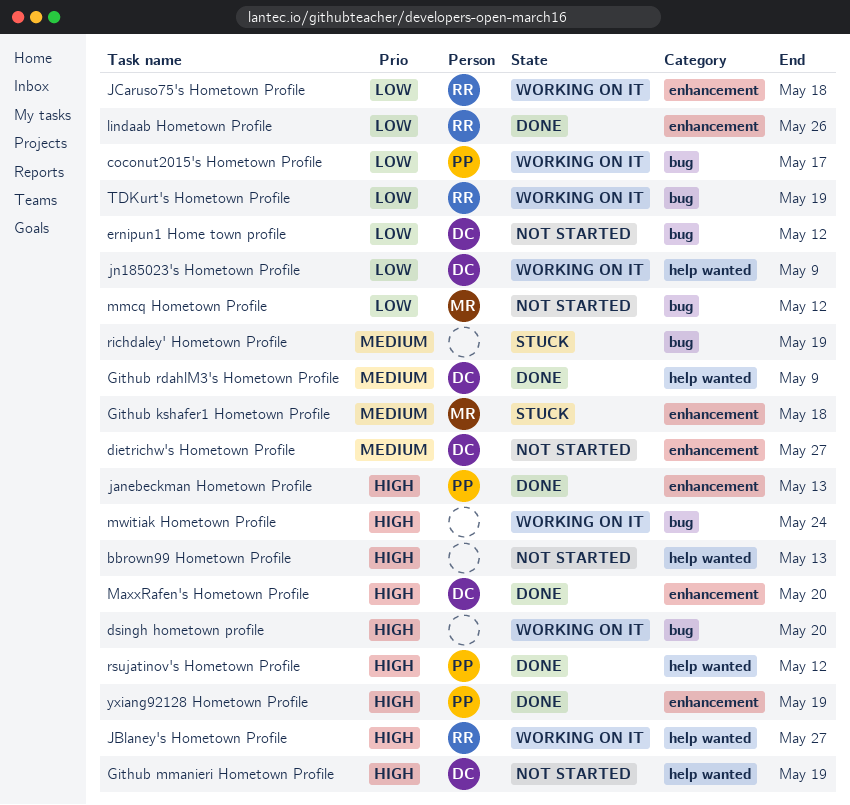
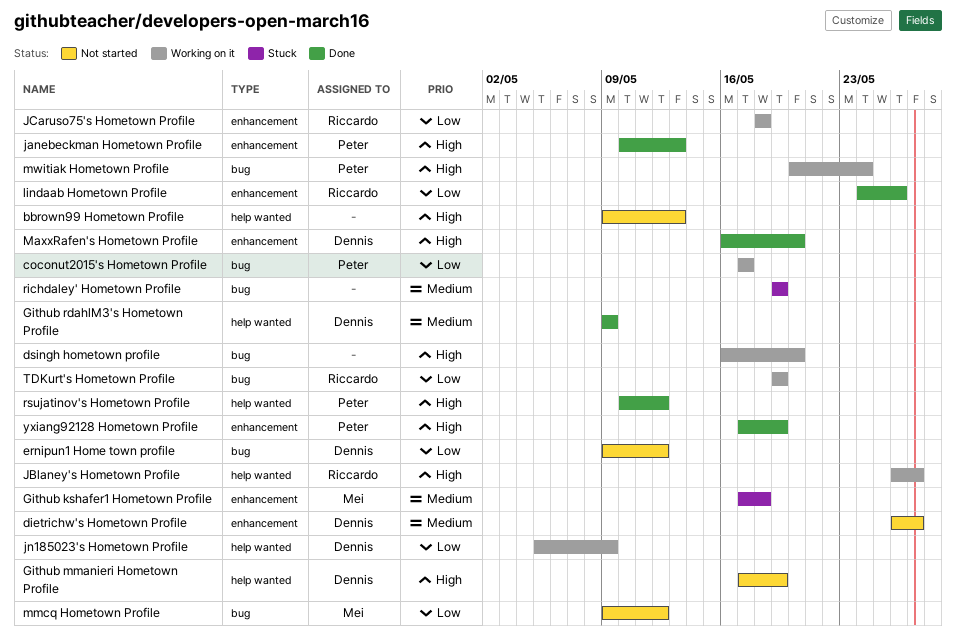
mwitiak Hometown Profile, owner: none -> Peter

